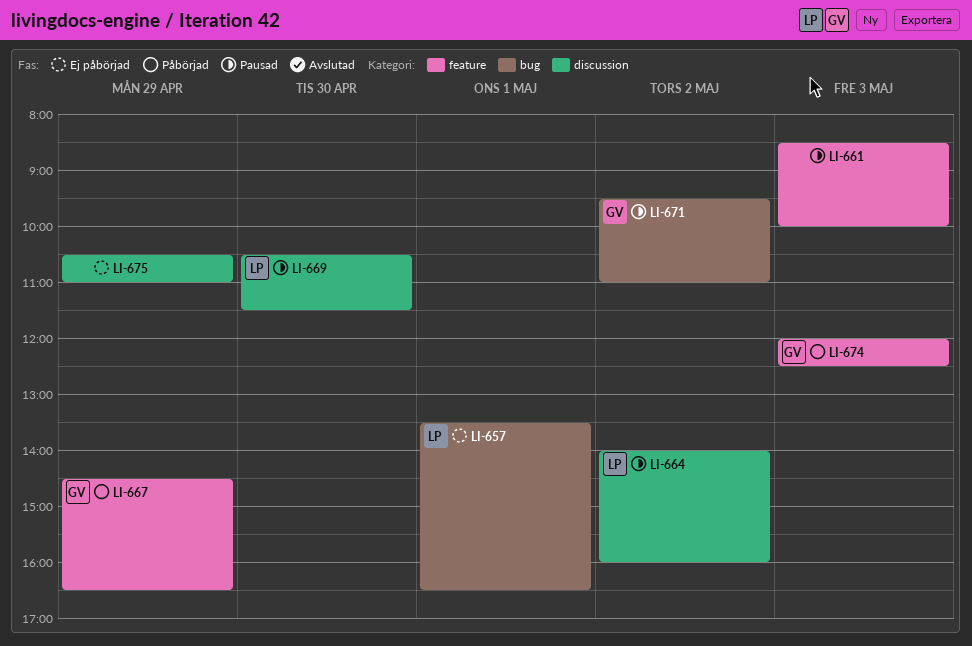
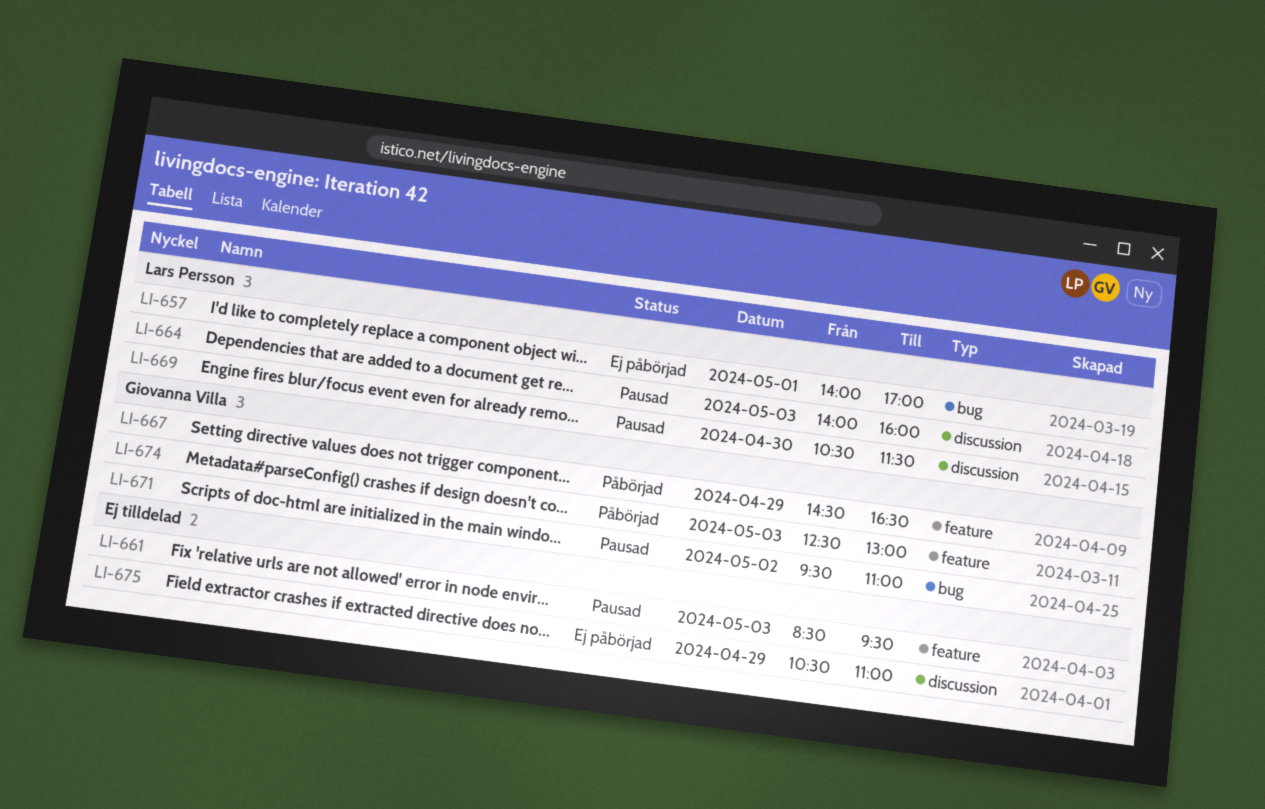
LI-657, begins: 13:30 -> 14:00
LI-657, ends: 16:30 -> 17:00
LI-661, ends: 10:00 -> 09:30
LI-664, day: May 2 -> May 3
LI-674, begins: 12:00 -> 12:30
LI-674, ends: 12:30 -> 13:00

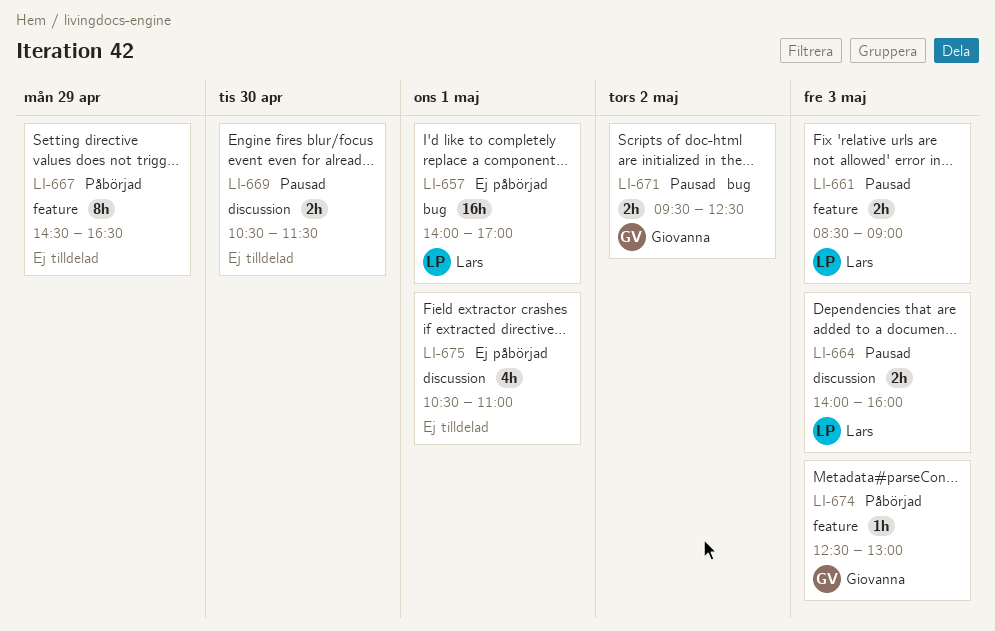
LI-661, owner: none -> Lars Persson
LI-661, ends: 09:30 -> 09:00
LI-667, owner: Giovanna Villa -> none
LI-669, owner: Lars Persson -> none
LI-671, ends: 11:00 -> 12:30
LI-675, day: Apr 29 -> May 1

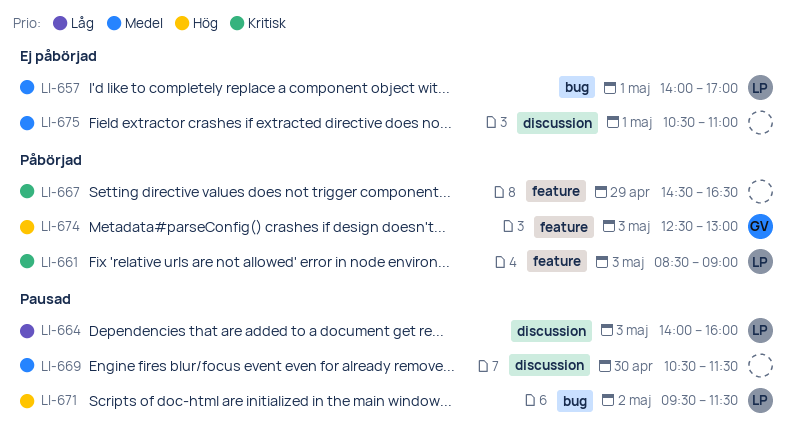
LI-661, status: Pausad -> Påbörjad
LI-671, owner: Giovanna -> Lars
LI-671, ends: 12:30 -> 11:30

